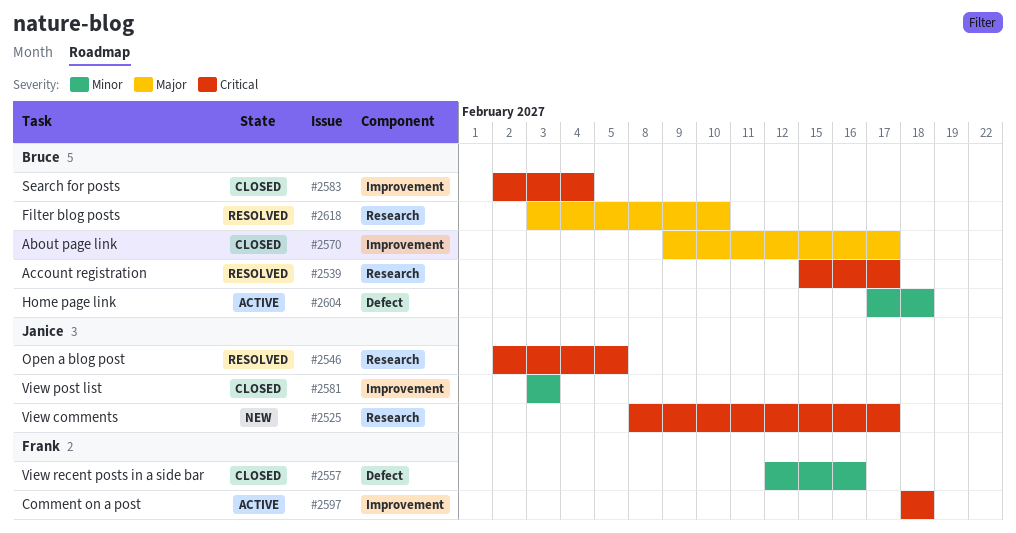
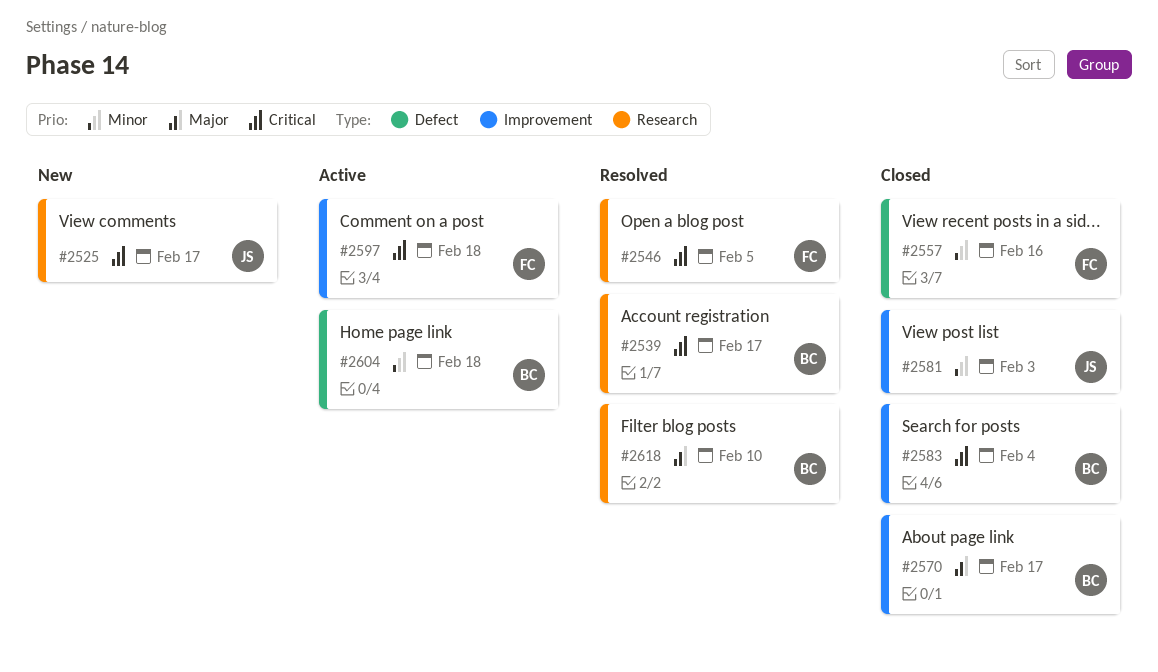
#2546, owner: Janice -> Frank

